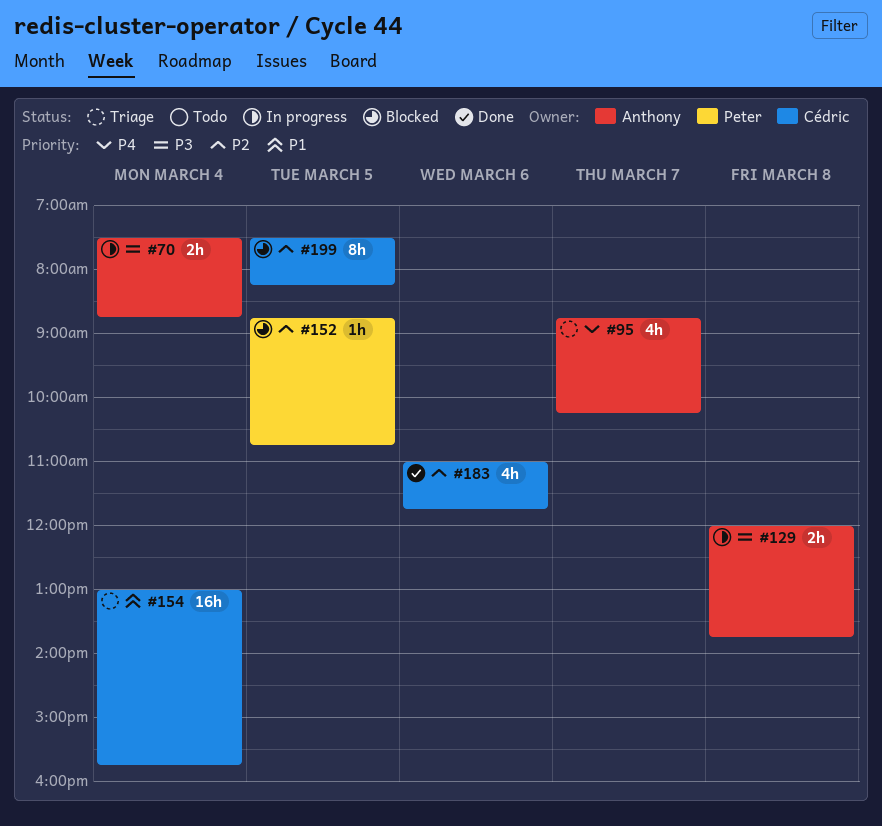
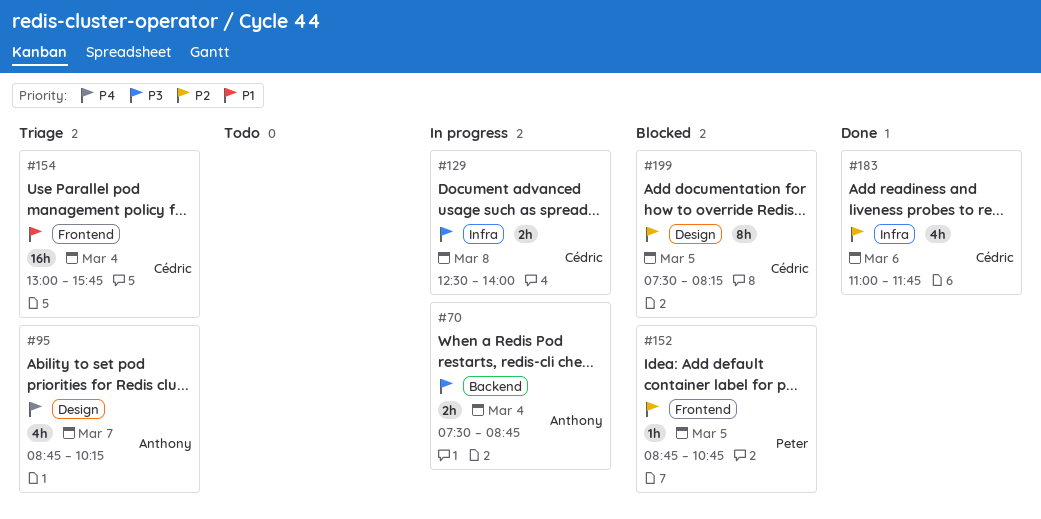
#129, owner: Anthony -> Cédric
#129, begins: 12:00 -> 12:30
#129, ends: 13:45 -> 14:00

